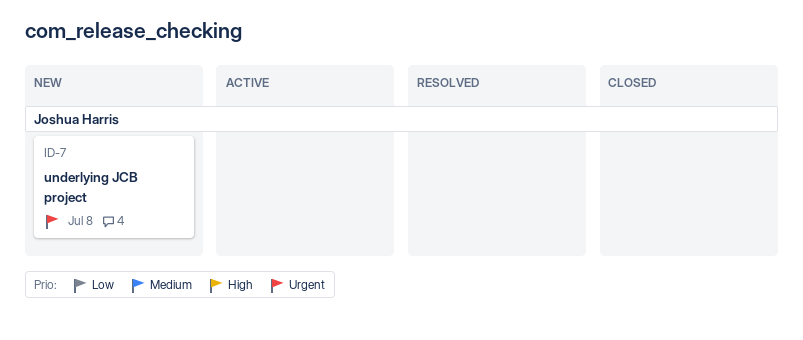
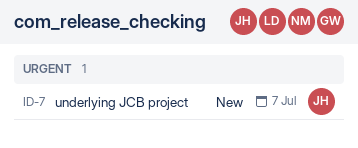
ID-7, due: Jul 8 -> Jul 7

